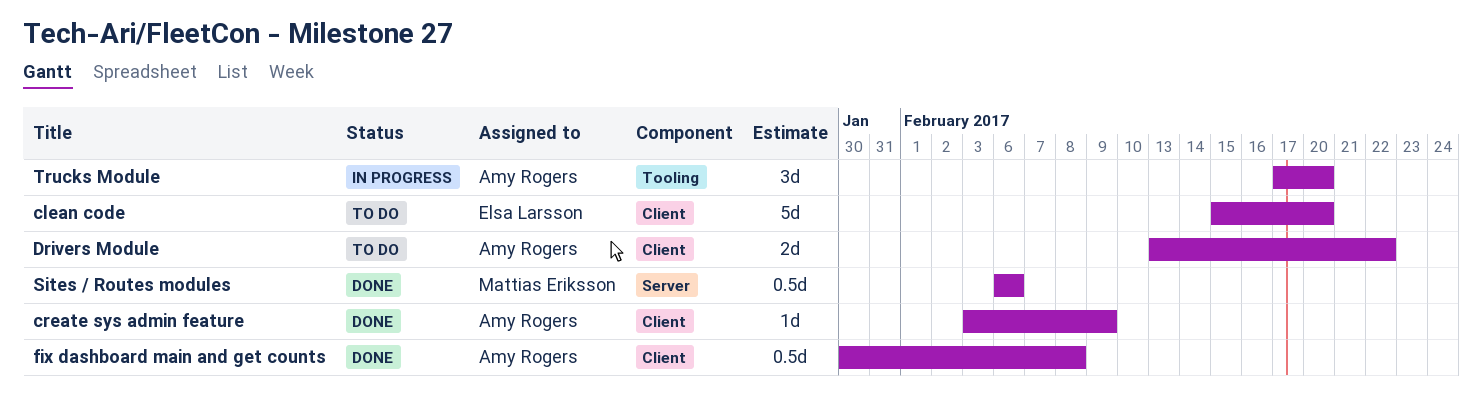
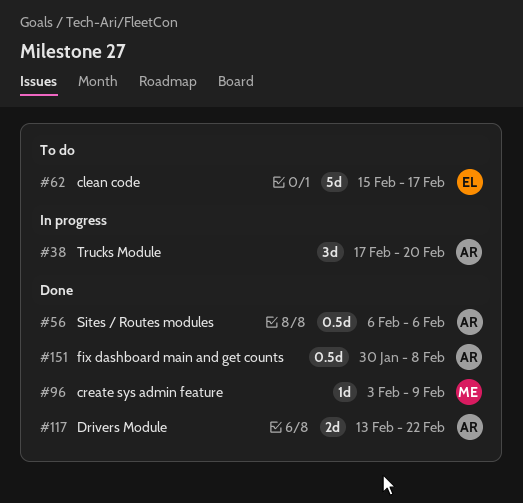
clean code, due: Feb 20 -> Feb 17
create sys admin feature, owner: Amy Rogers -> Mattias Eriksson
Drivers Module, status: To do -> Done
Sites / Routes modules, owner: Mattias Eriksson -> Amy Rogers

